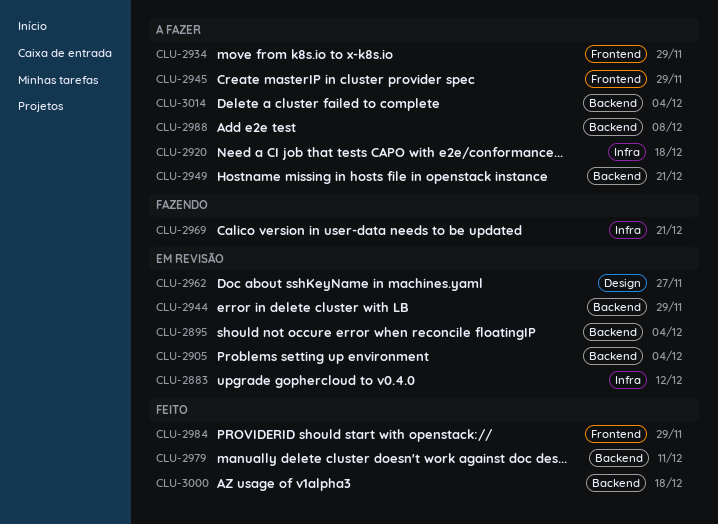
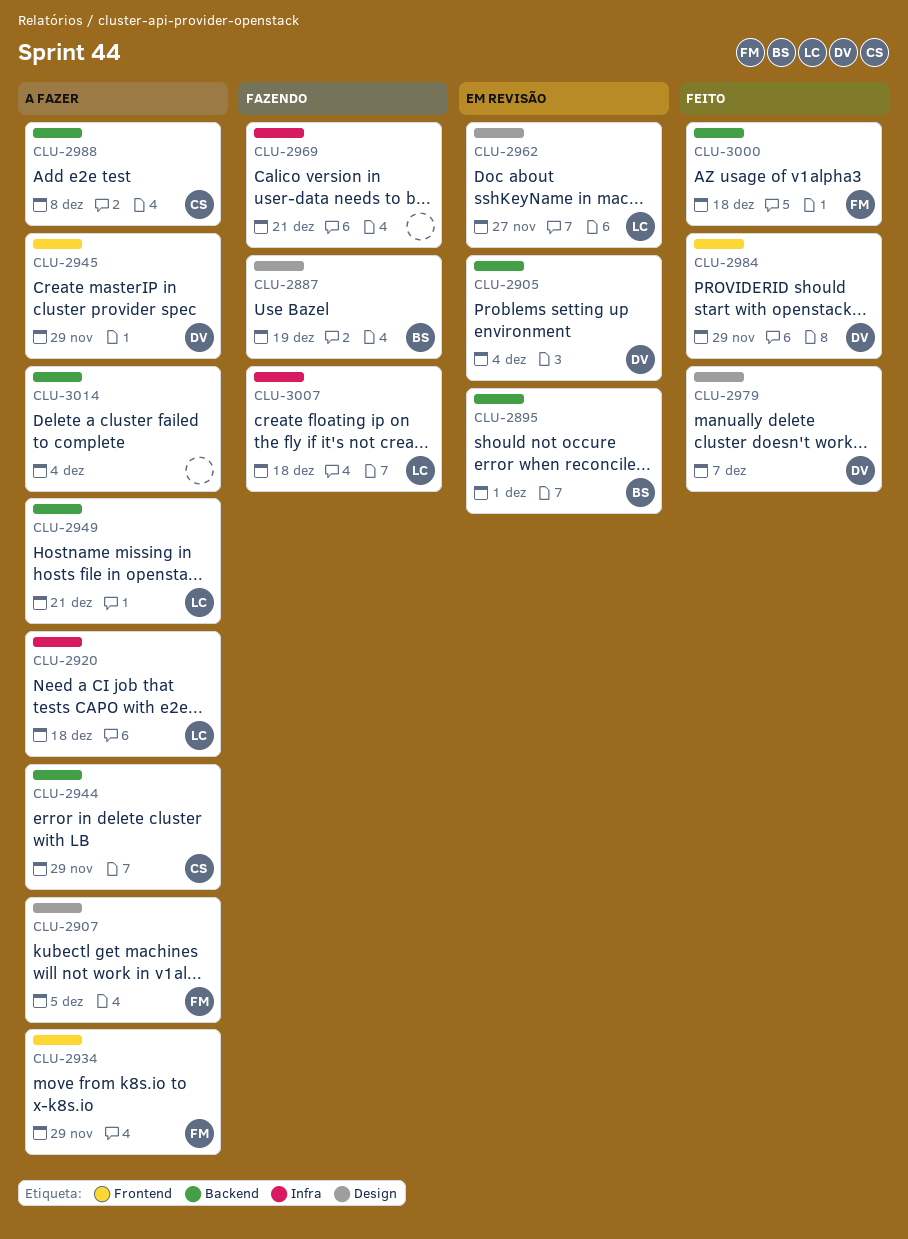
CLU-2883: present -> none
CLU-2887: none -> present
CLU-2895, due: Dec 4 -> Dec 1
CLU-2907: none -> present
CLU-2944, status: Em revisão -> A fazer
CLU-2979, label: Backend -> Design
CLU-2979, due: Dec 11 -> Dec 7
CLU-3007: none -> present

